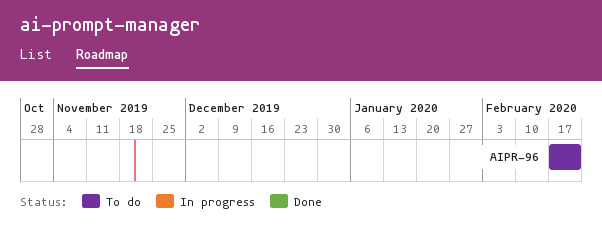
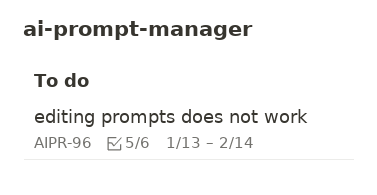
AIPR-96, start: Feb 17 -> Jan 13
AIPR-96, due: Feb 21 -> Feb 14

